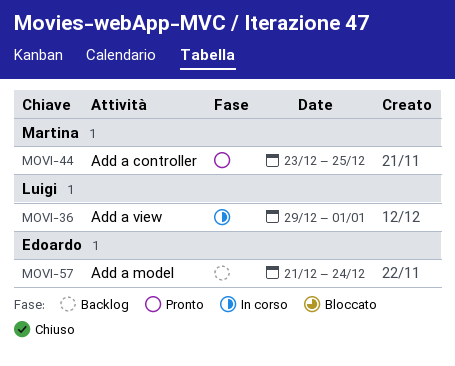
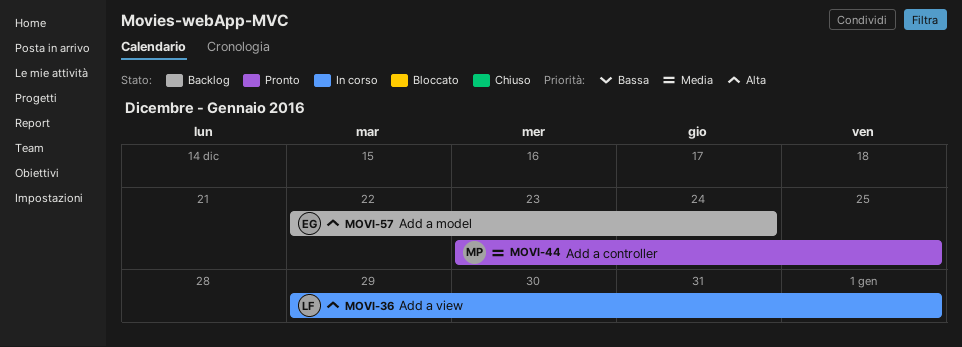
MOVI-57, start: Dec 21 -> Dec 22

